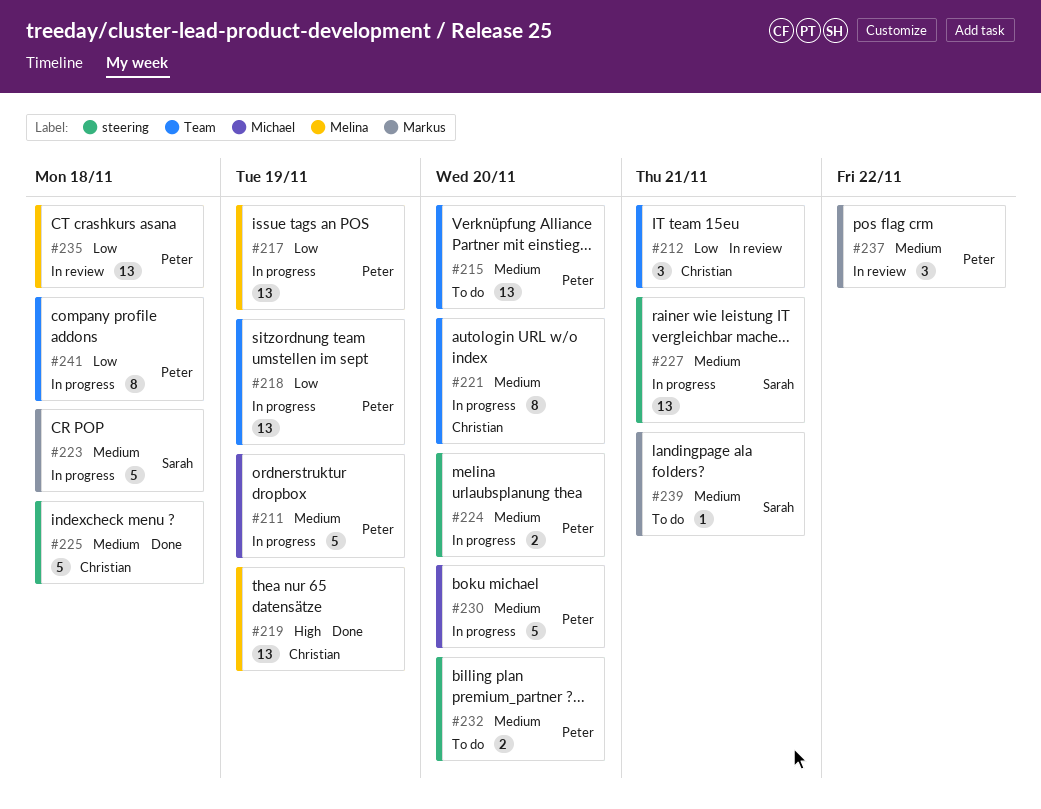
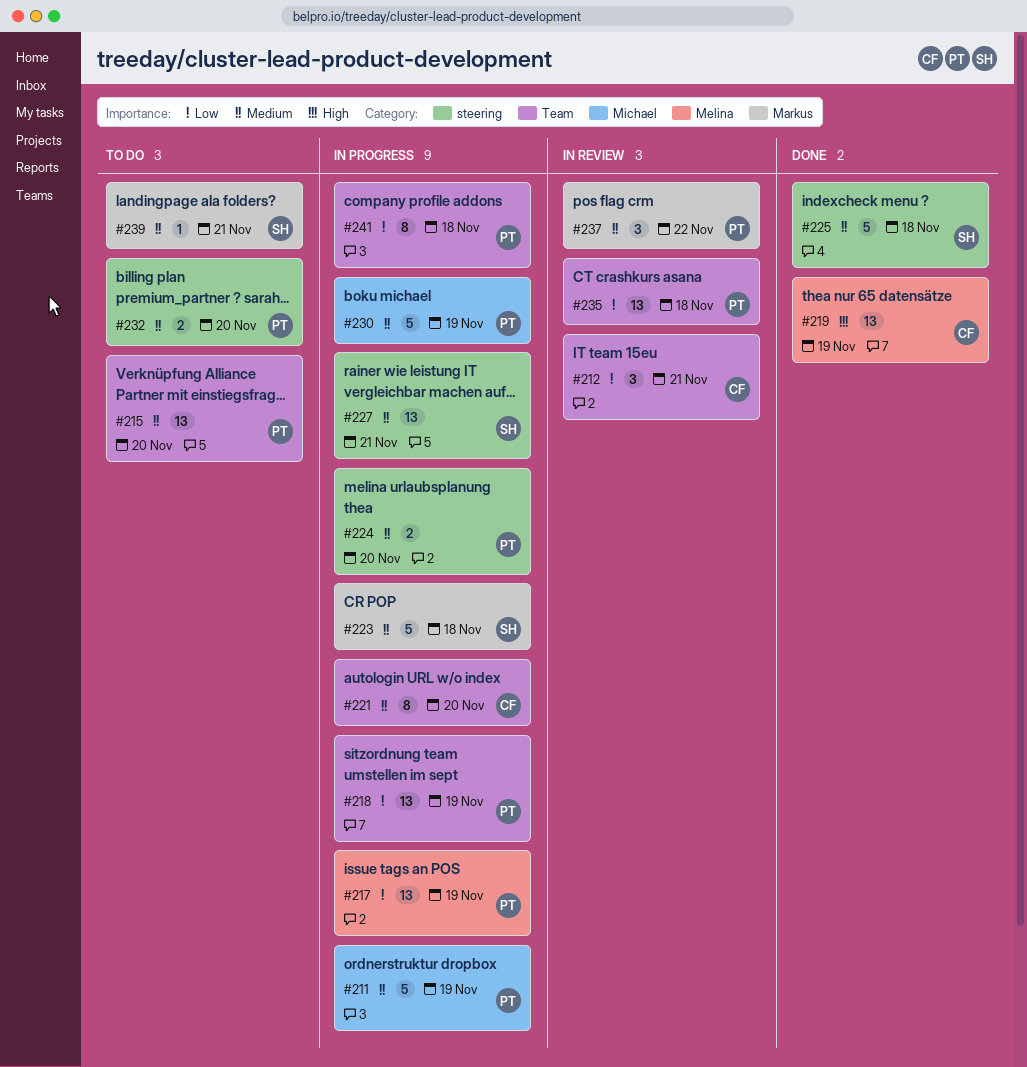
#225, owner: Christian -> Sarah
#230, due: Nov 20 -> Nov 19
#235, label: Melina -> Team

